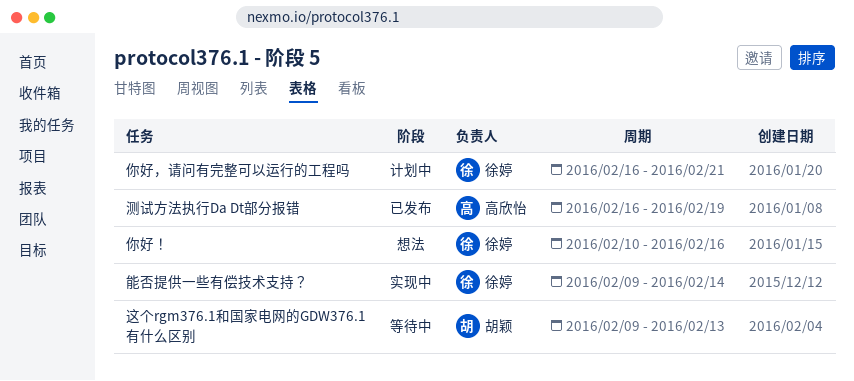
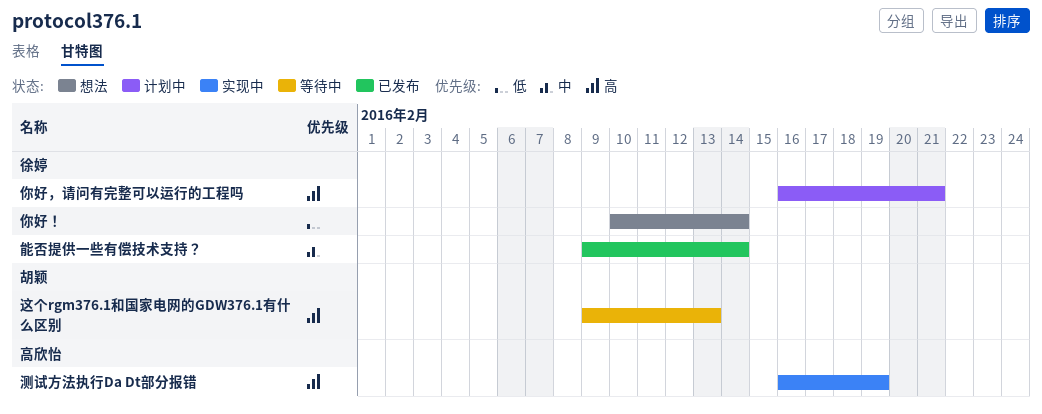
你好！, due: Feb 16 -> Feb 14
测试方法执行Da Dt部分报错, status: 已发布 -> 实现中
能否提供一些有偿技术支持？, status: 实现中 -> 已发布

